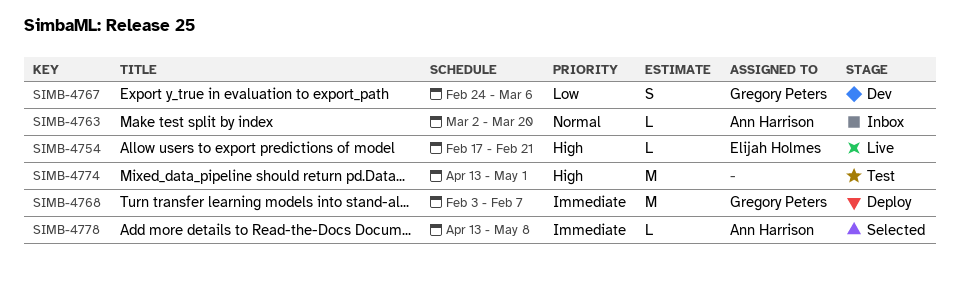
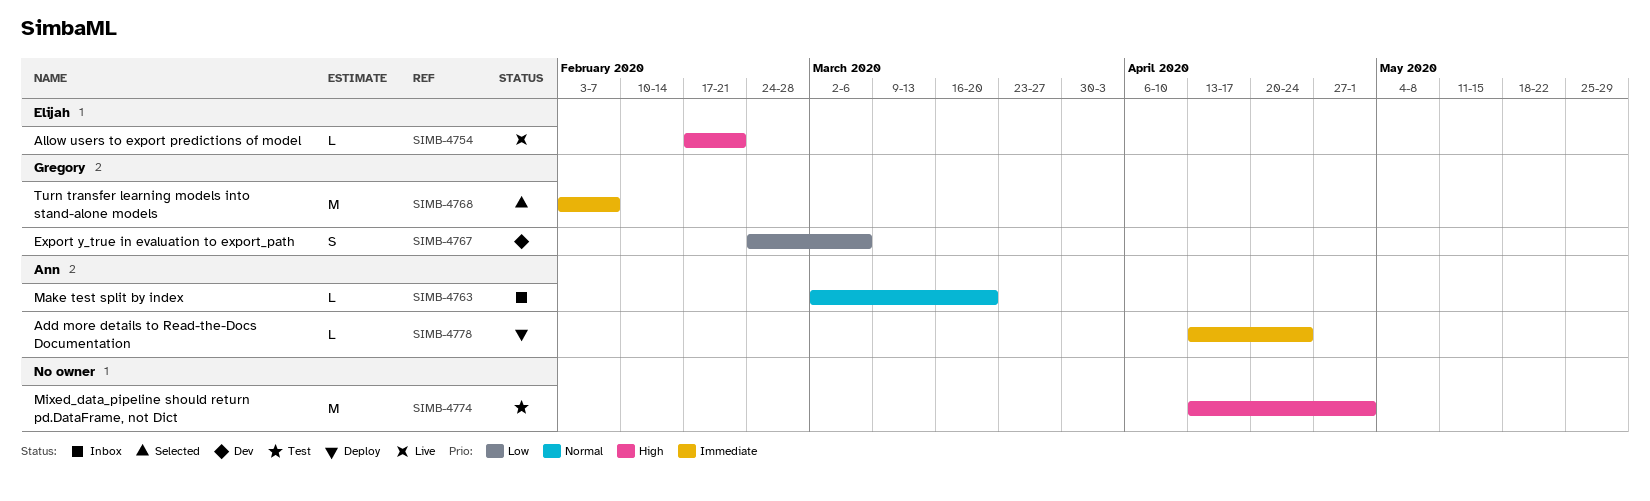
SIMB-4768, status: Deploy -> Selected
SIMB-4778, status: Selected -> Deploy
SIMB-4778, due: May 8 -> Apr 24

